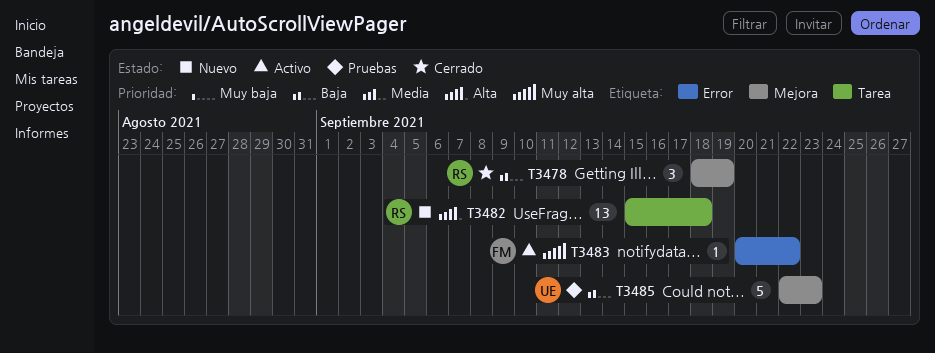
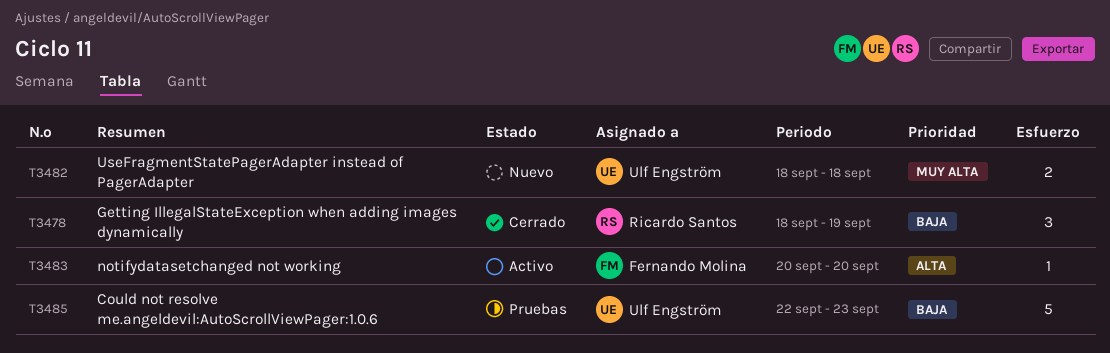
T3482, owner: Ricardo Santos -> Ulf Engström
T3482, priority: Alta -> Muy alta
T3482, estimate: 13 -> 2
T3482, start: Sep 15 -> Sep 18
T3483, priority: Muy alta -> Alta
T3483, due: Sep 22 -> Sep 20

